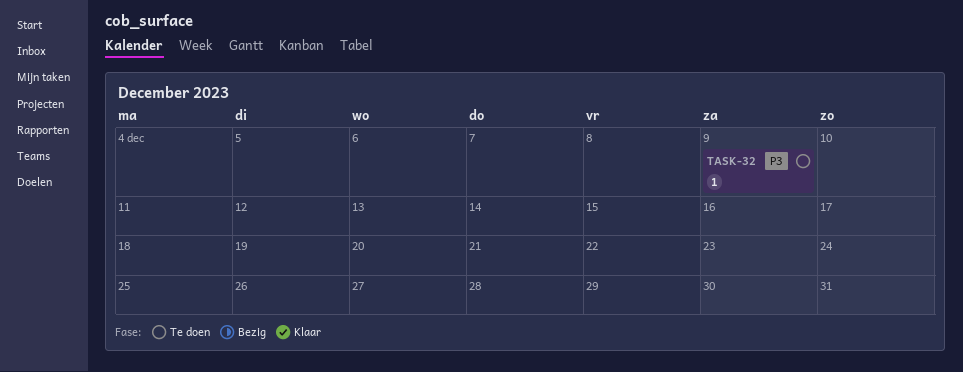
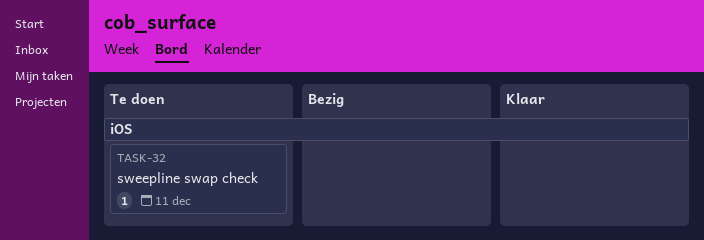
TASK-32, due: Dec 9 -> Dec 11

